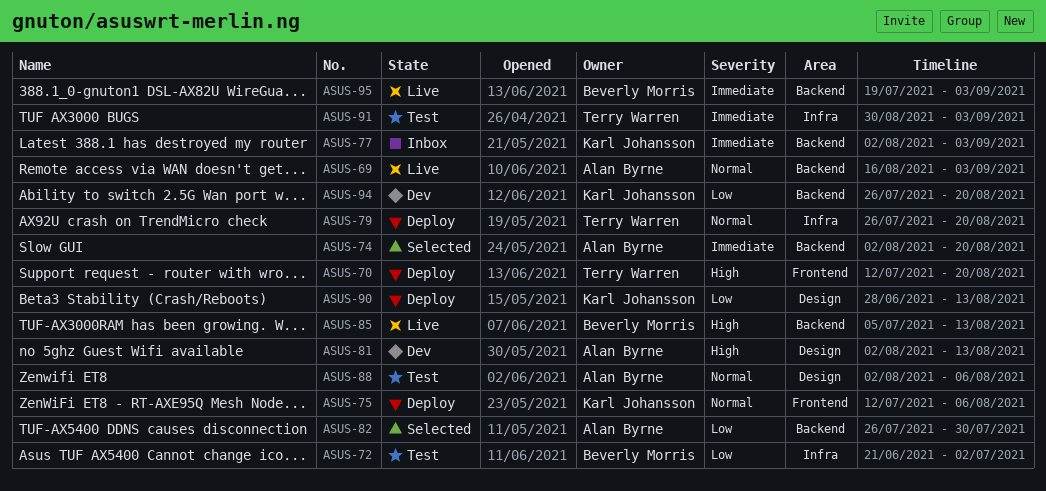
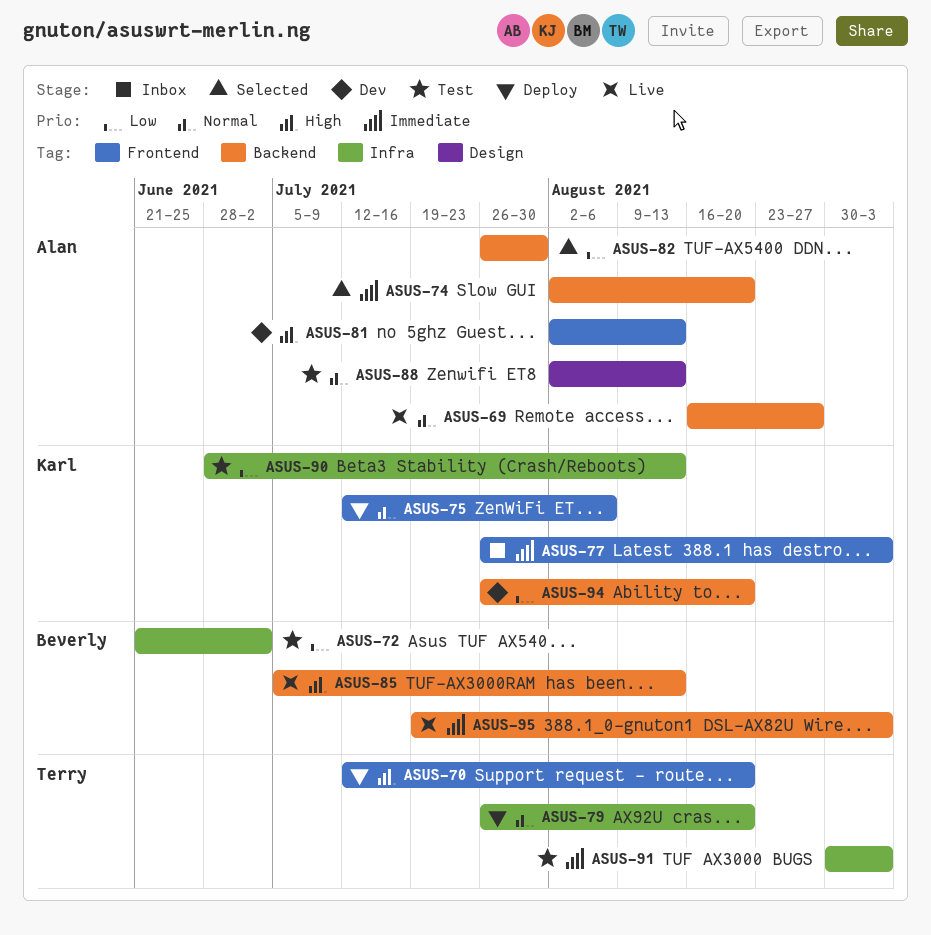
ASUS-69, due: Sep 3 -> Aug 27
ASUS-77, label: Backend -> Frontend
ASUS-77, start: Aug 2 -> Jul 26
ASUS-81, label: Design -> Frontend
ASUS-88, due: Aug 6 -> Aug 13
ASUS-90, status: Deploy -> Test
ASUS-90, label: Design -> Infra

